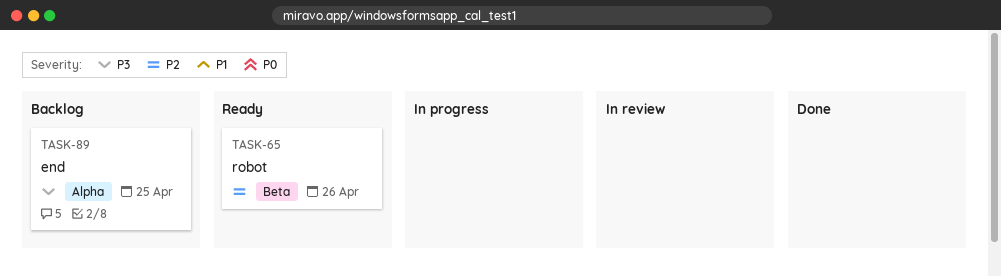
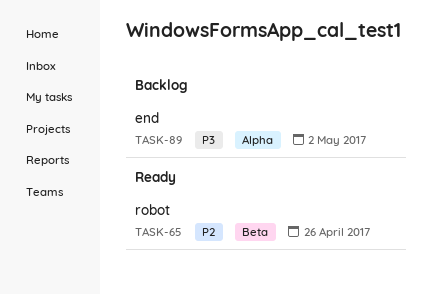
TASK-89, due: Apr 25 -> May 2

